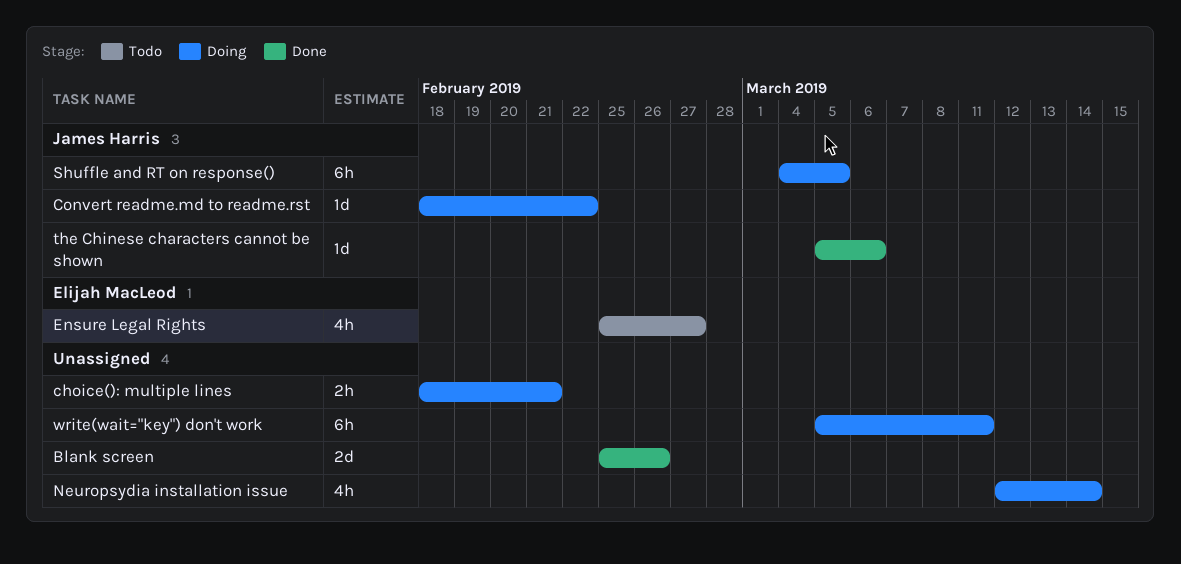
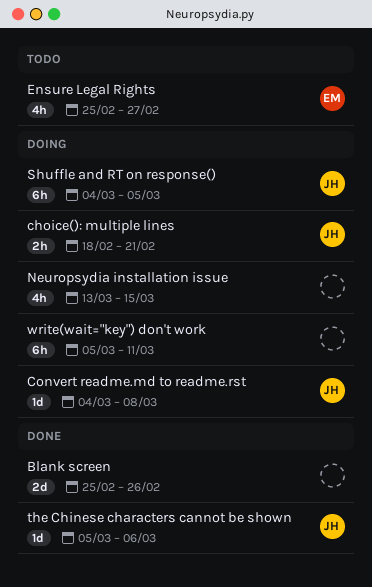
choice(): multiple lines, owner: none -> James Harris
Convert readme.md to readme.rst, start: Feb 18 -> Mar 4
Convert readme.md to readme.rst, due: Feb 22 -> Mar 8
Neuropsydia installation issue, start: Mar 12 -> Mar 13
Neuropsydia installation issue, due: Mar 14 -> Mar 15

